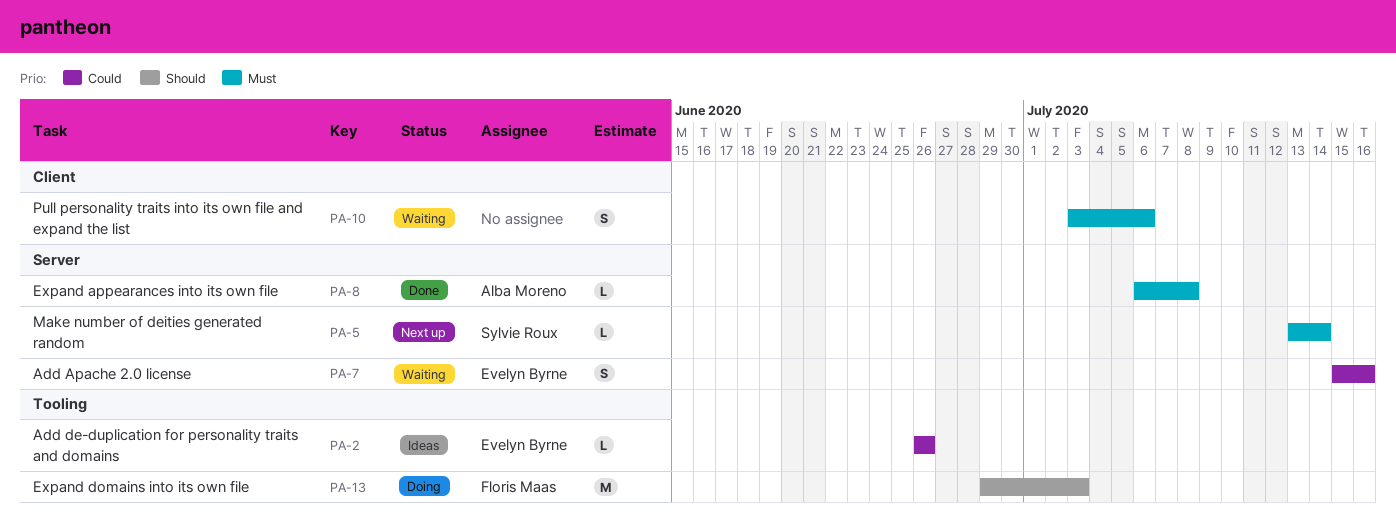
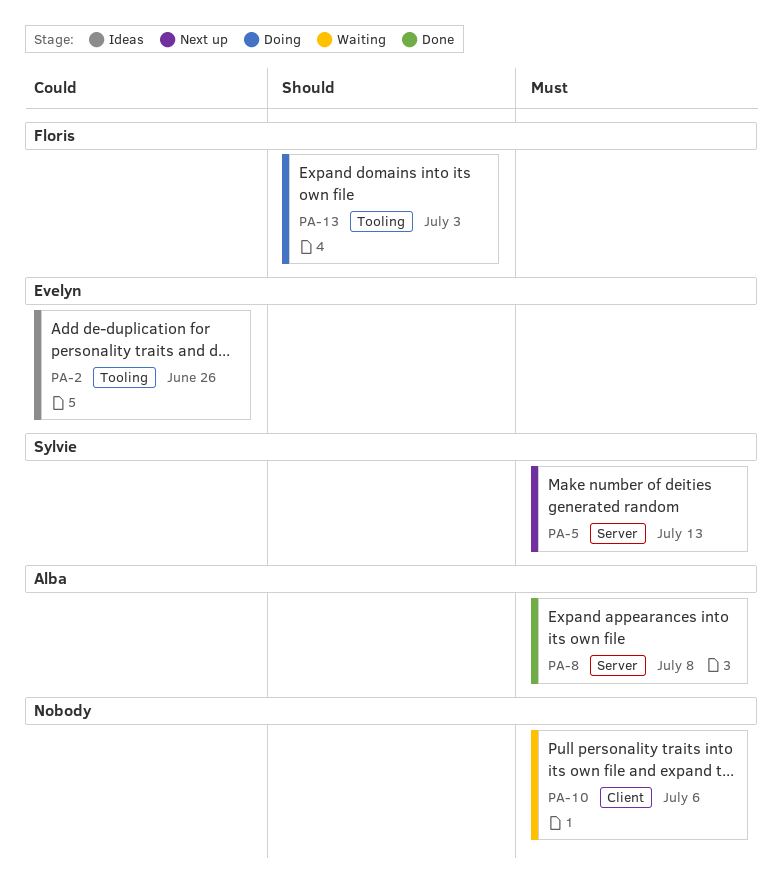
PA-5, due: Jul 14 -> Jul 13
PA-7: present -> none

